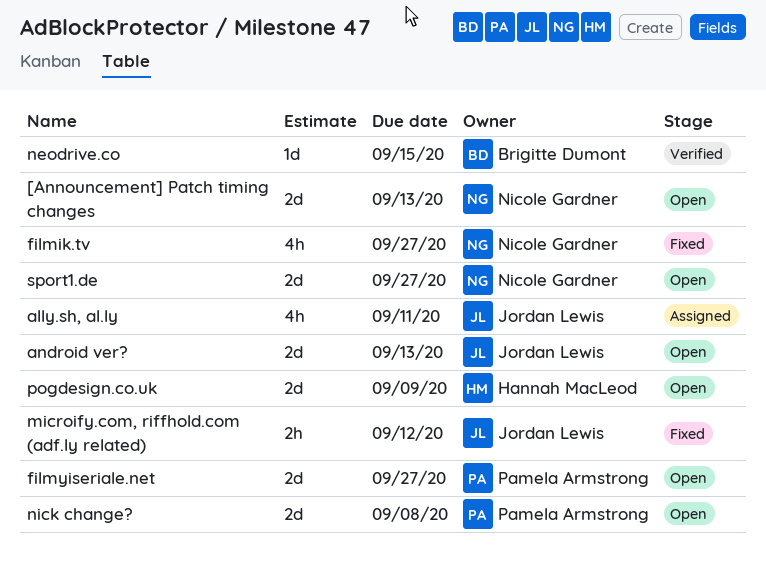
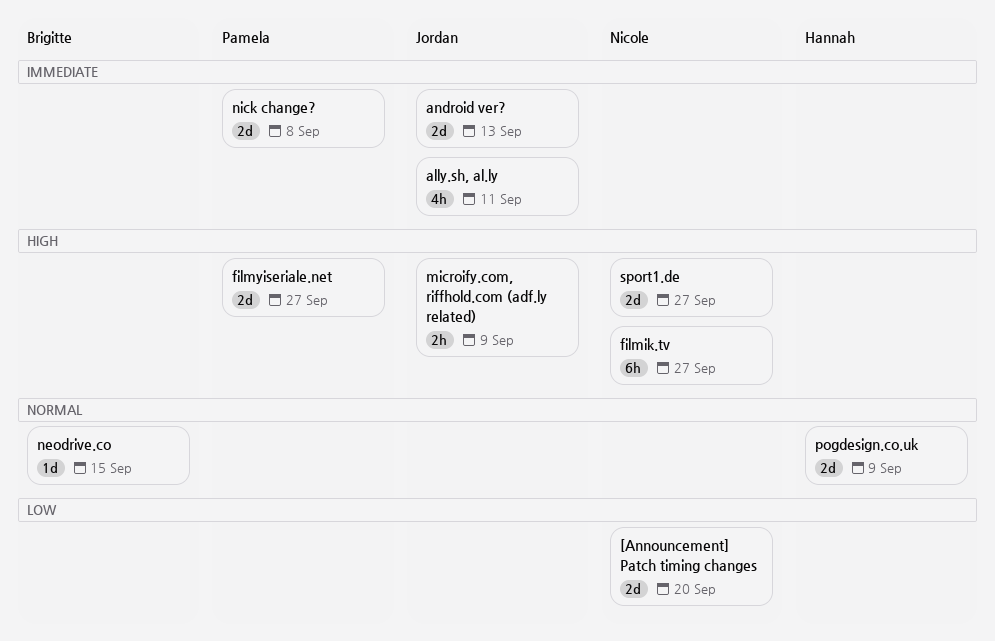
[Announcement] Patch timing changes, due: Sep 13 -> Sep 20
filmik.tv, estimate: 4h -> 6h
microify.com, riffhold.com (adf.ly related), due: Sep 12 -> Sep 9

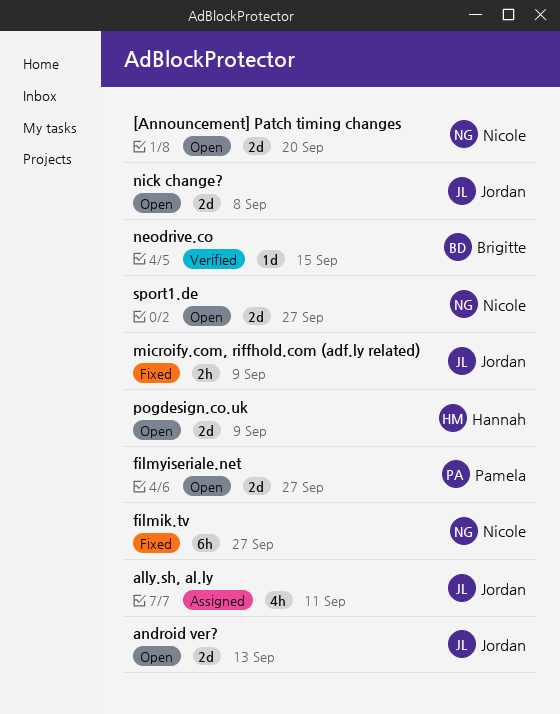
nick change?, owner: Pamela -> Jordan

